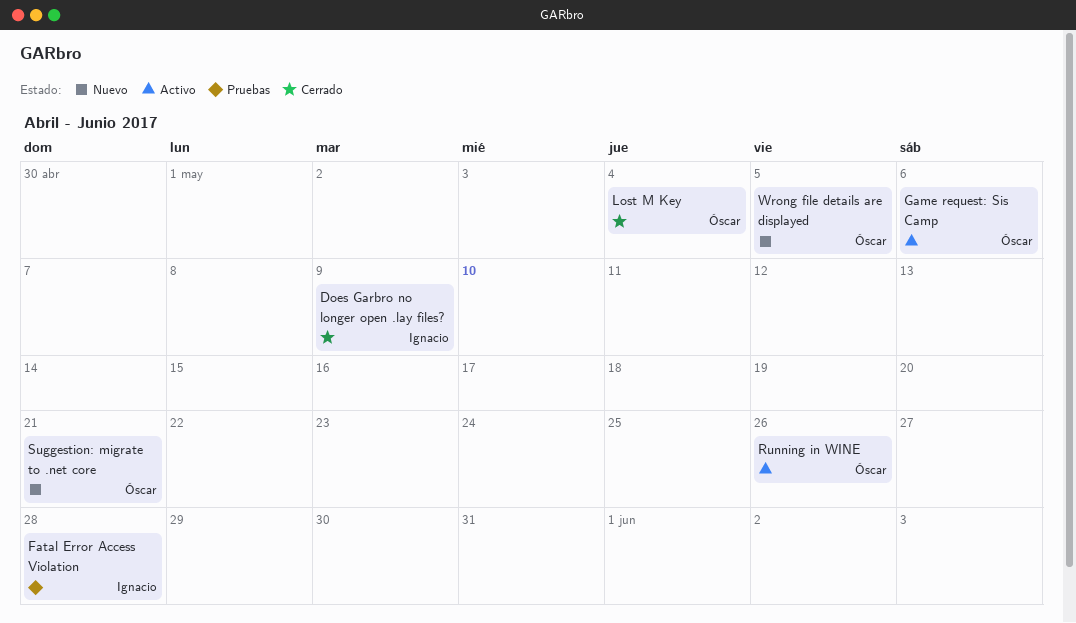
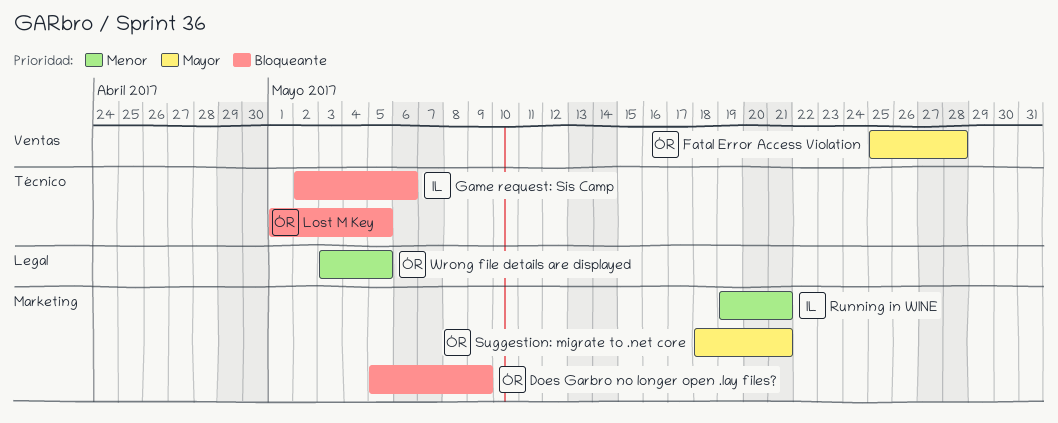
Does Garbro no longer open .lay files?, owner: Ignacio -> Óscar
Fatal Error Access Violation, owner: Ignacio -> Óscar
Game request: Sis Camp, owner: Óscar -> Ignacio
Lost M Key, due: May 4 -> May 5
Running in WINE, owner: Óscar -> Ignacio
Running in WINE, due: May 26 -> May 21

